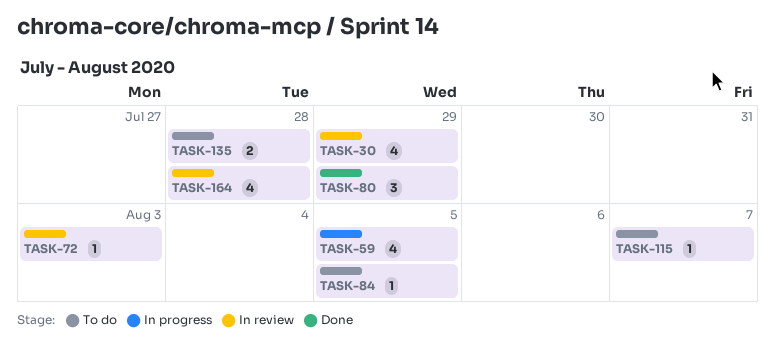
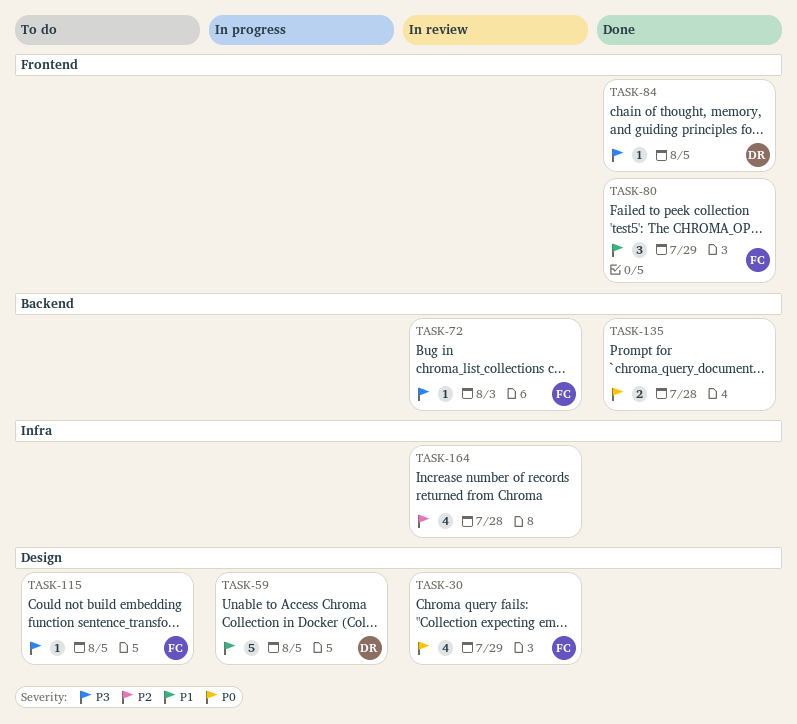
TASK-59, estimate: 4 -> 5
TASK-84, status: To do -> Done
TASK-115, due: Aug 7 -> Aug 5
TASK-135, status: To do -> Done

